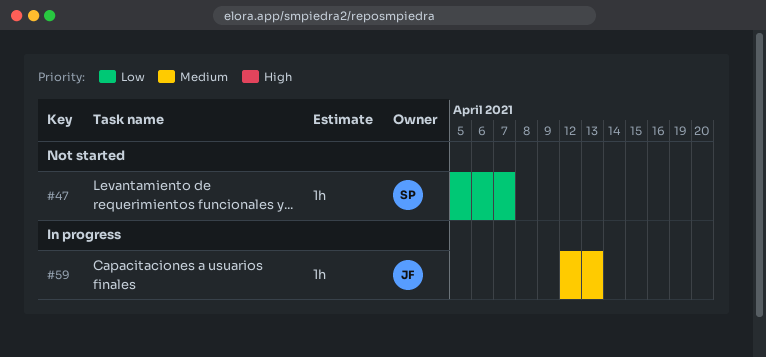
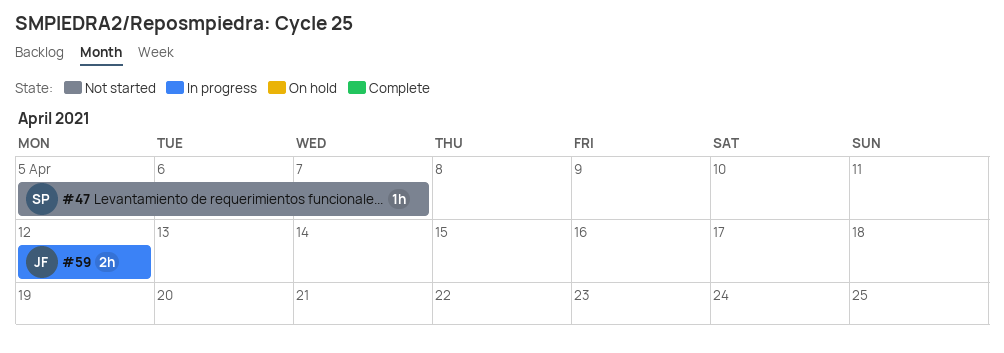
#59, estimate: 1h -> 2h
#59, due: Apr 13 -> Apr 12

